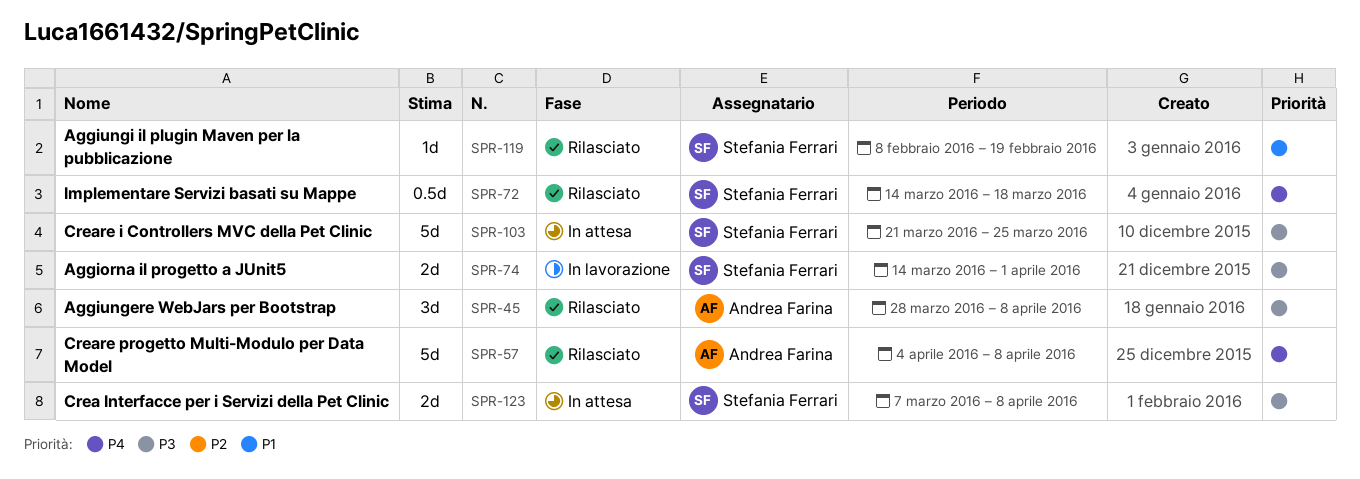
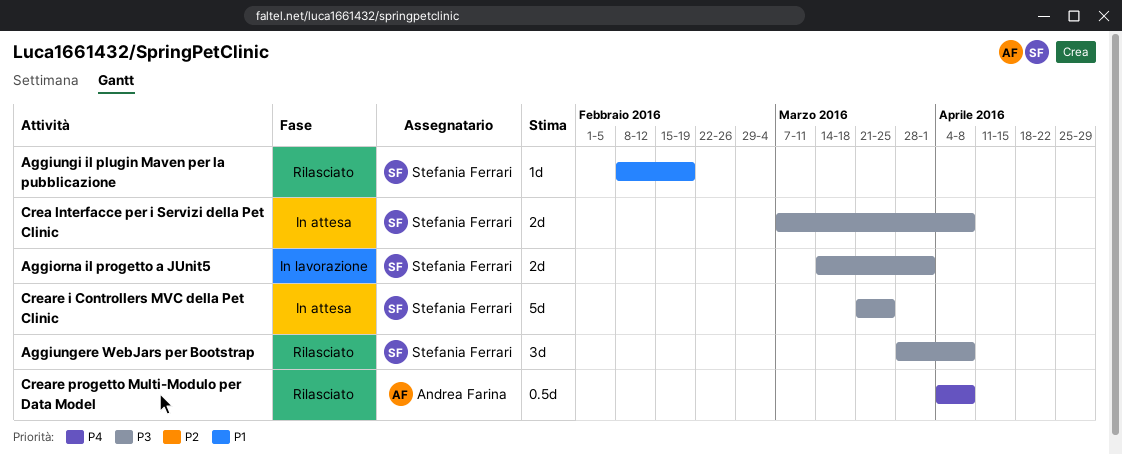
Aggiungere WebJars per Bootstrap, owner: Andrea Farina -> Stefania Ferrari
Creare progetto Multi-Modulo per Data Model, estimate: 5d -> 0.5d
Implementare Servizi basati su Mappe: present -> none

